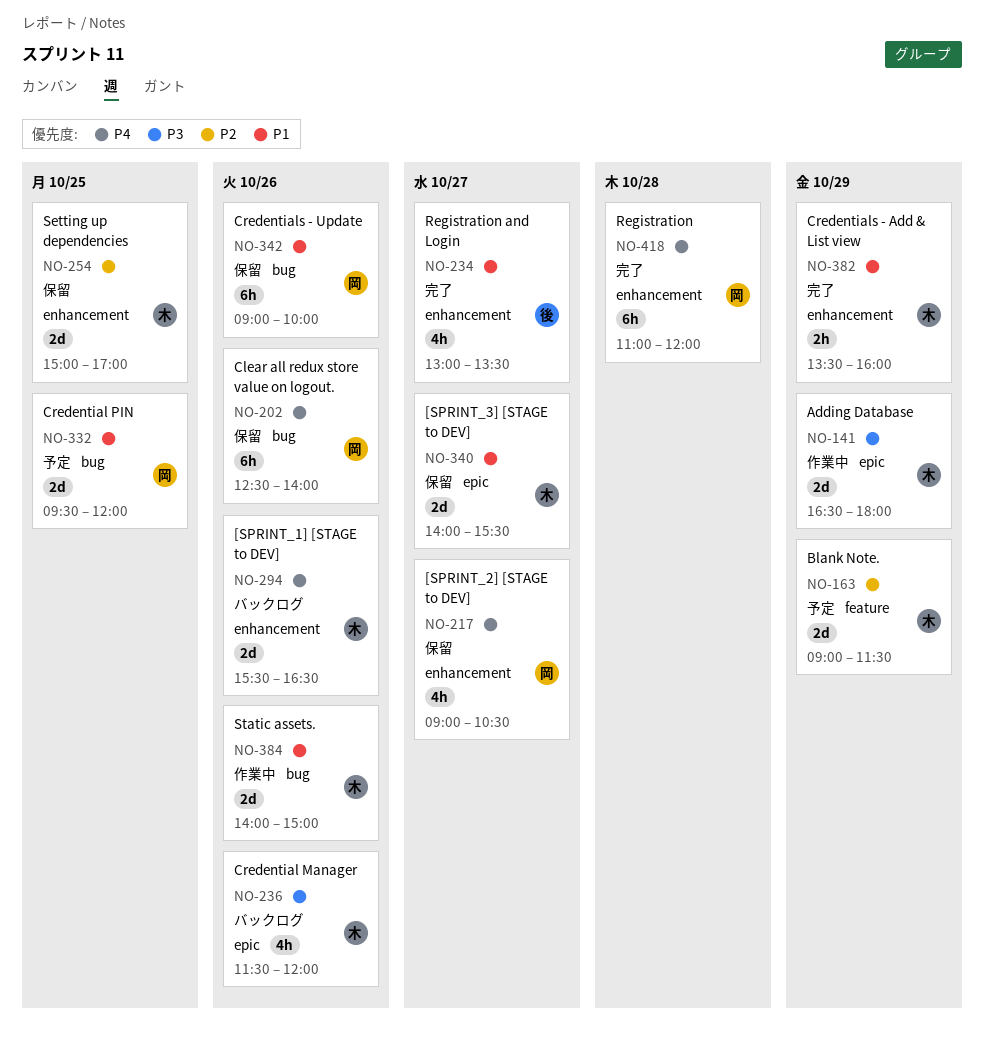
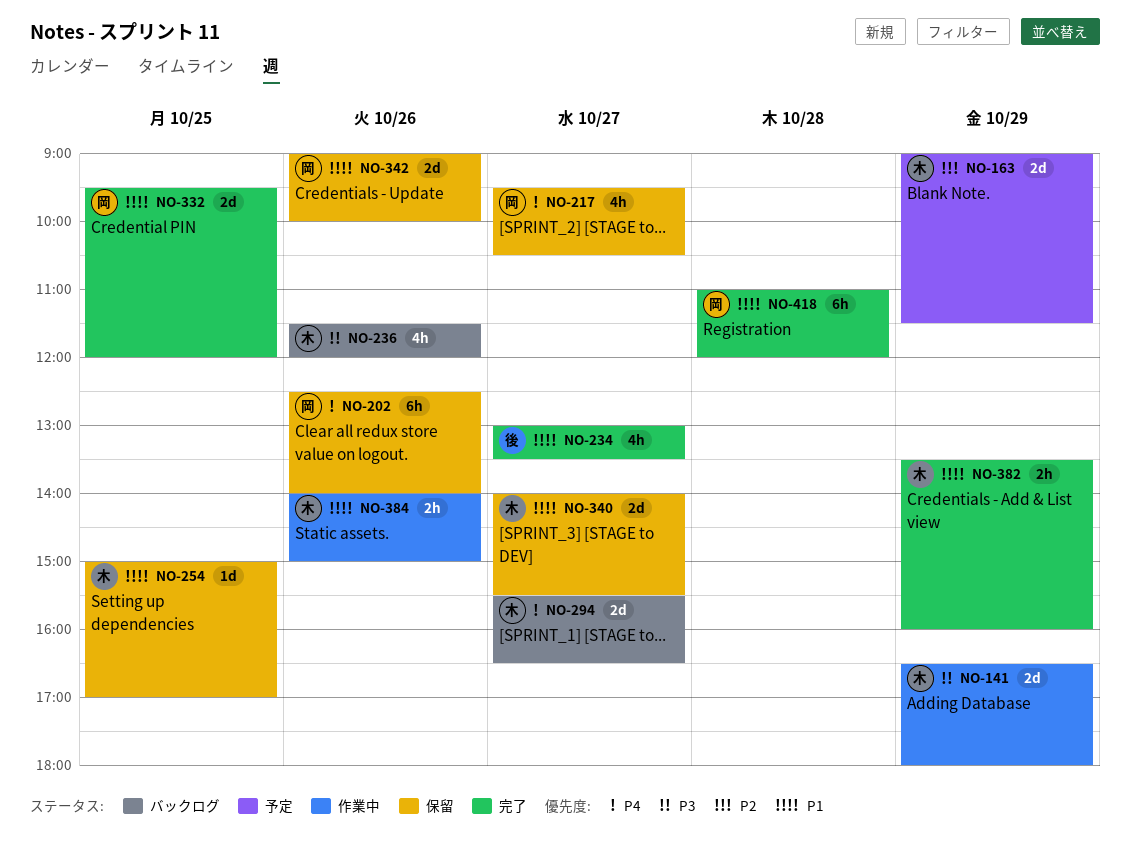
NO-217, begins: 09:00 -> 09:30
NO-254, priority: P2 -> P1
NO-254, estimate: 2d -> 1d
NO-294, day: Oct 26 -> Oct 27
NO-332, status: 予定 -> 完了
NO-342, estimate: 6h -> 2d
NO-384, estimate: 2d -> 2h
NO-418, priority: P4 -> P1

